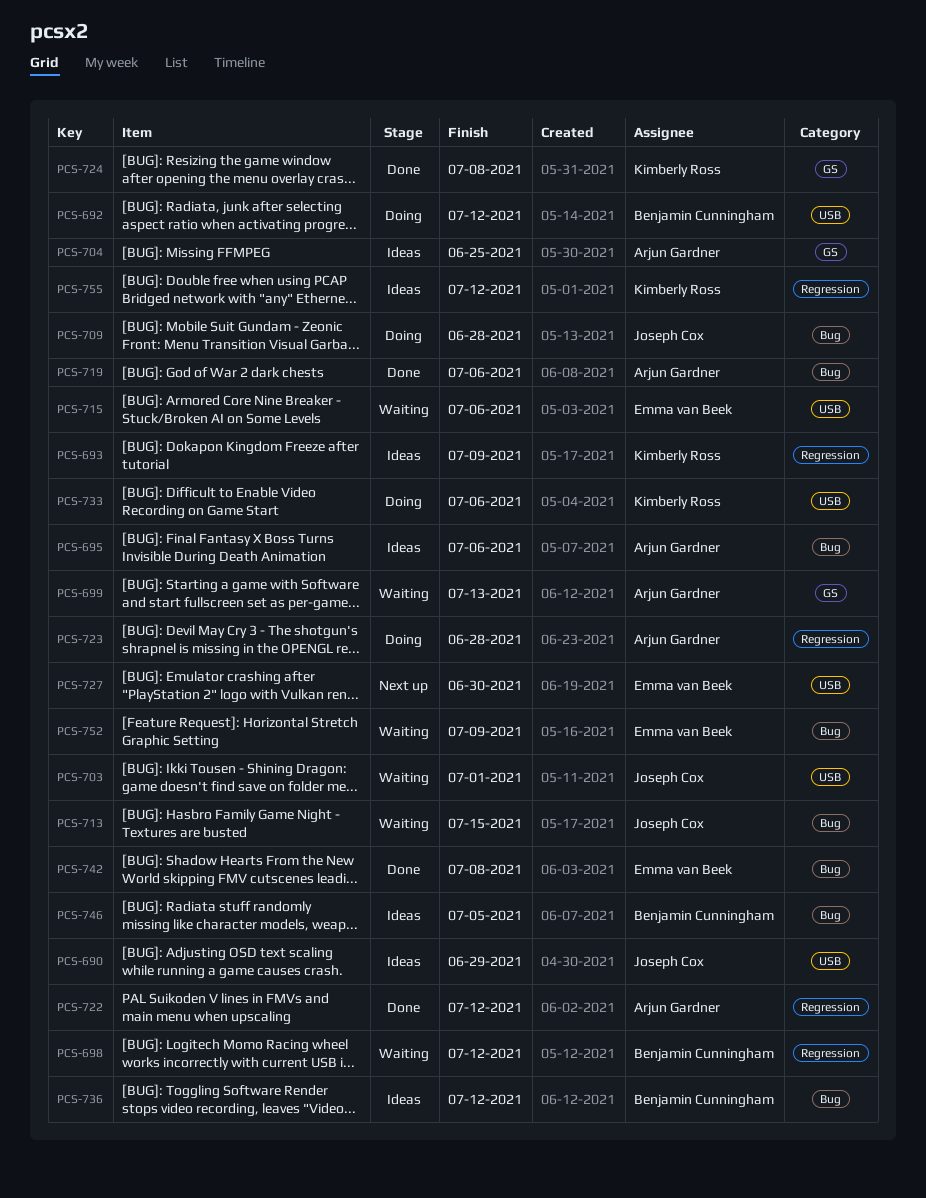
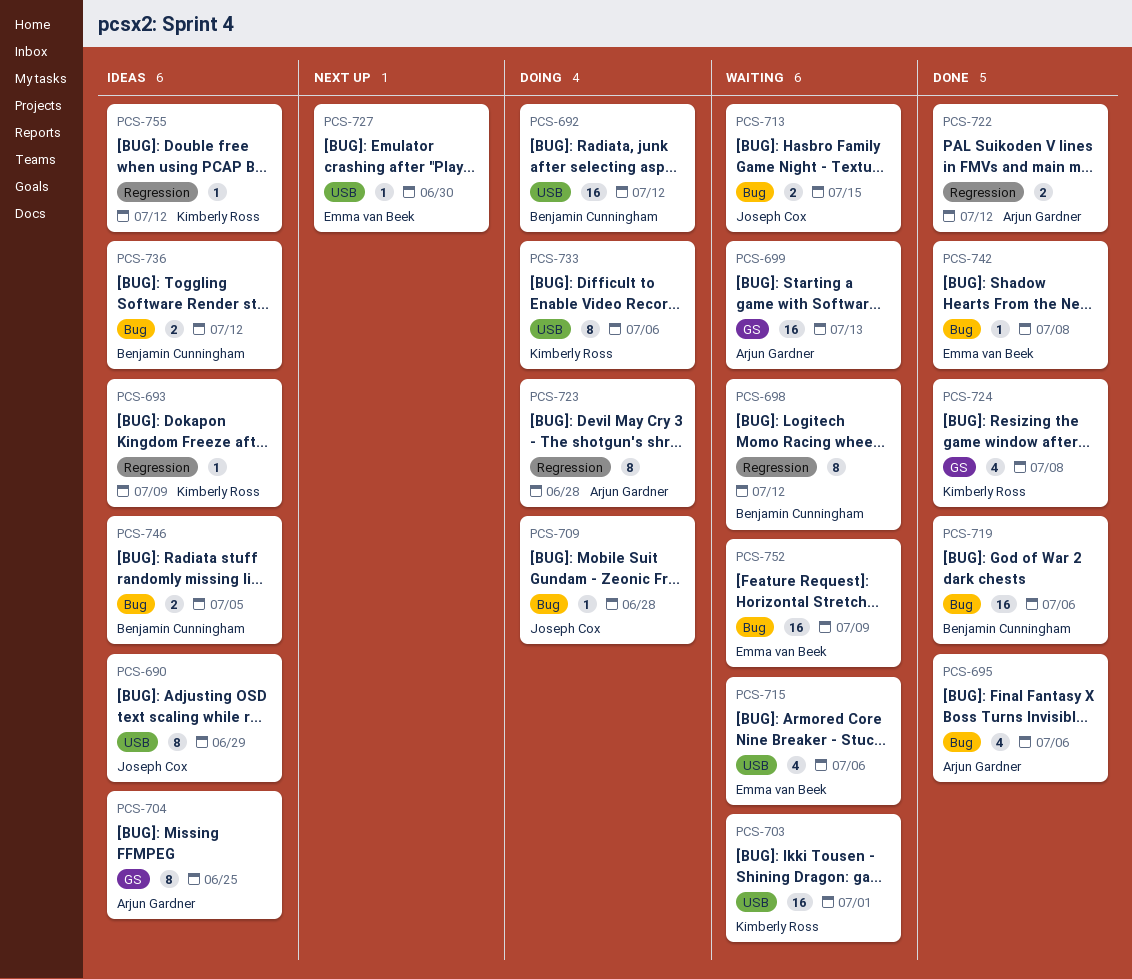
PCS-695, status: Ideas -> Done
PCS-703, owner: Joseph Cox -> Kimberly Ross
PCS-719, owner: Arjun Gardner -> Benjamin Cunningham

